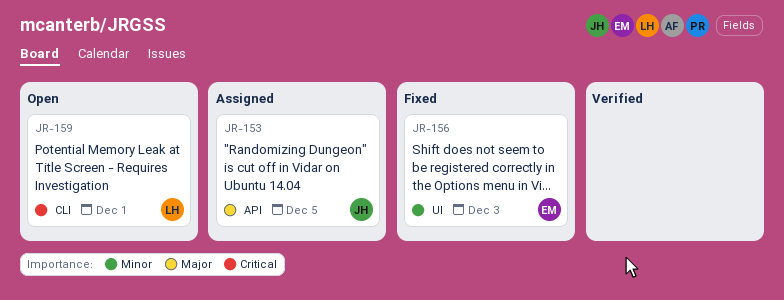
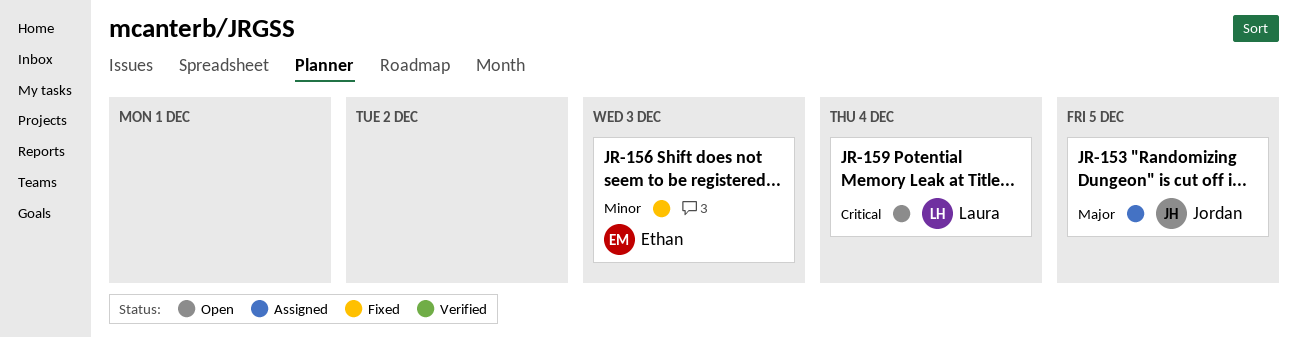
JR-159, due: Dec 1 -> Dec 4

